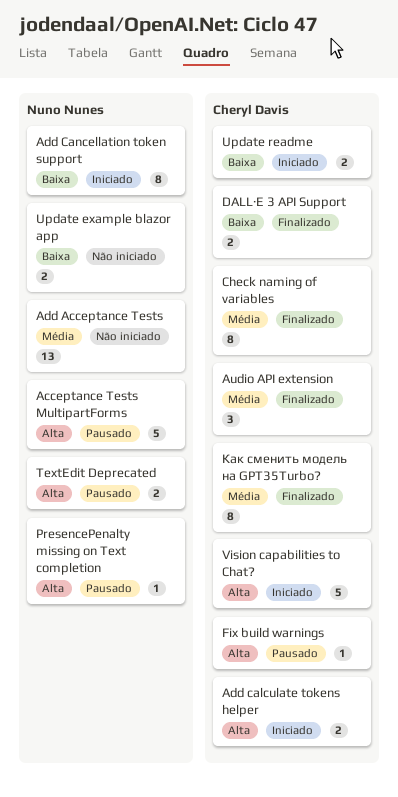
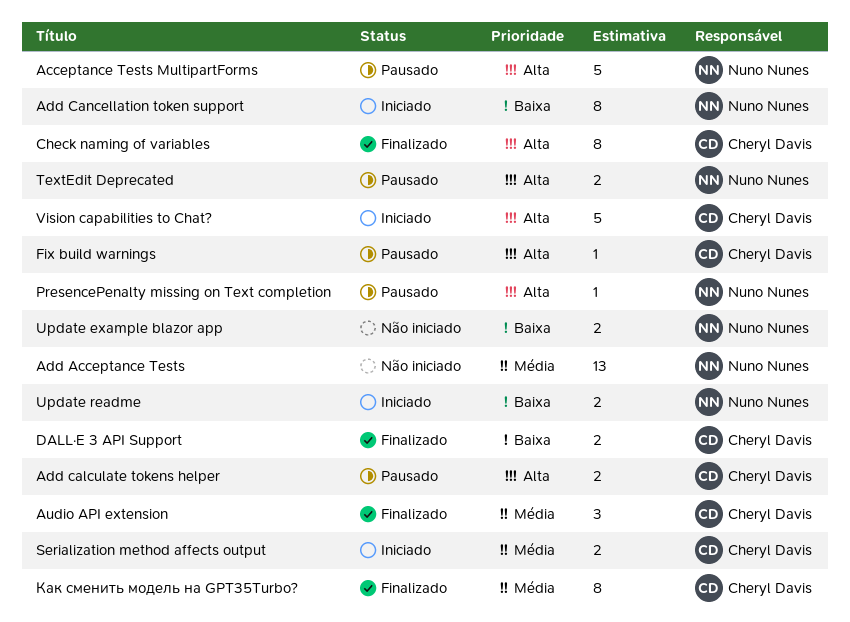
Add calculate tokens helper, status: Iniciado -> Pausado
Check naming of variables, priority: Média -> Alta
Serialization method affects output: none -> present
Update readme, owner: Cheryl Davis -> Nuno Nunes

